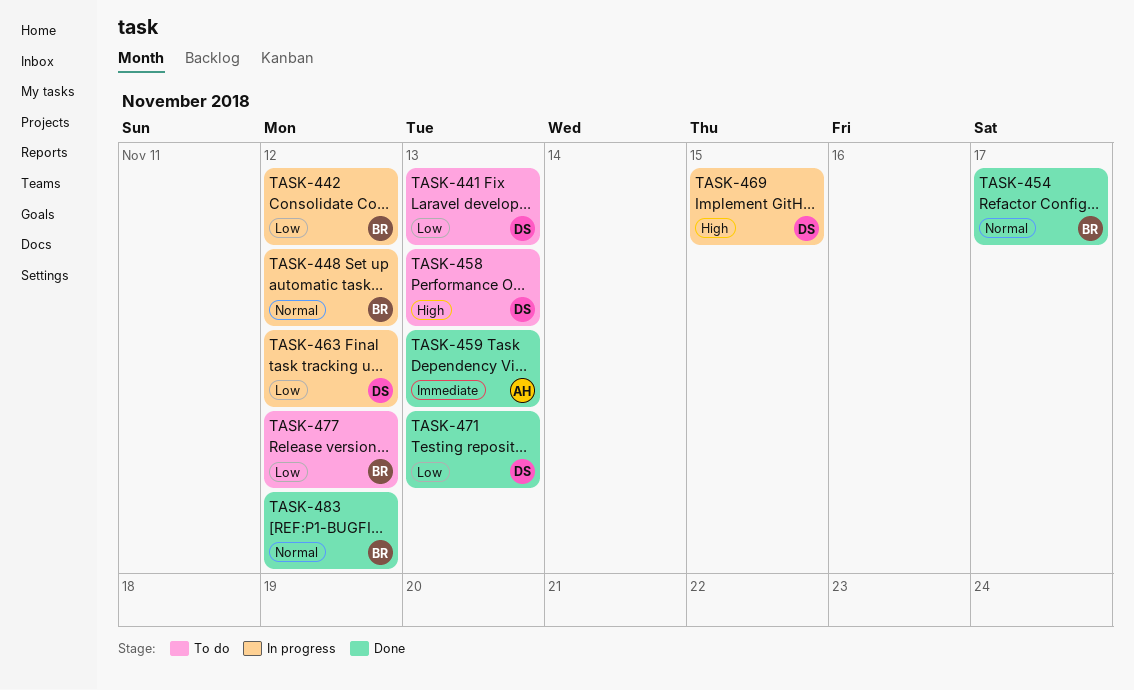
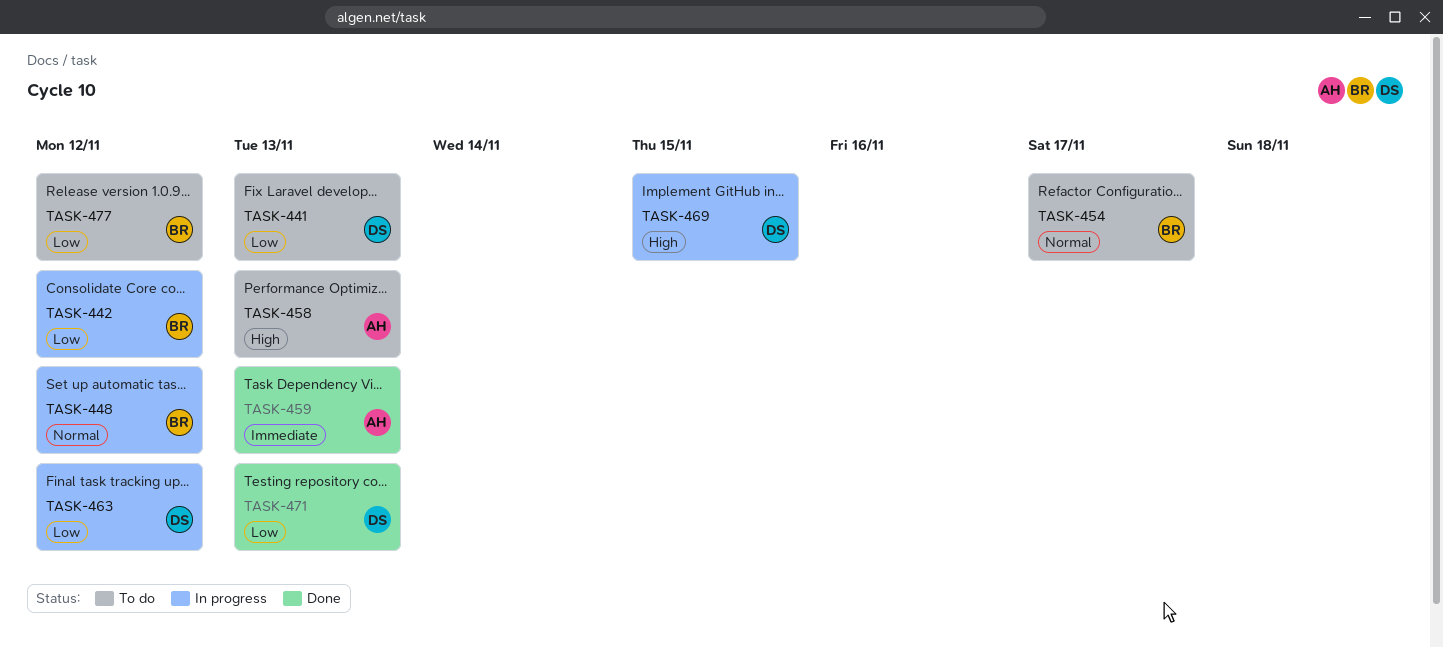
TASK-454, status: Done -> To do
TASK-458, owner: DS -> AH
TASK-483: present -> none

